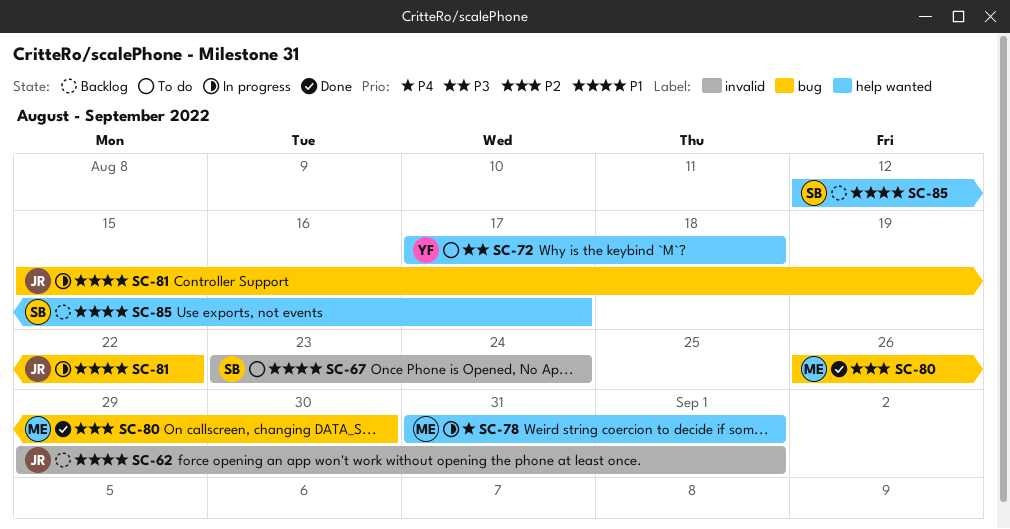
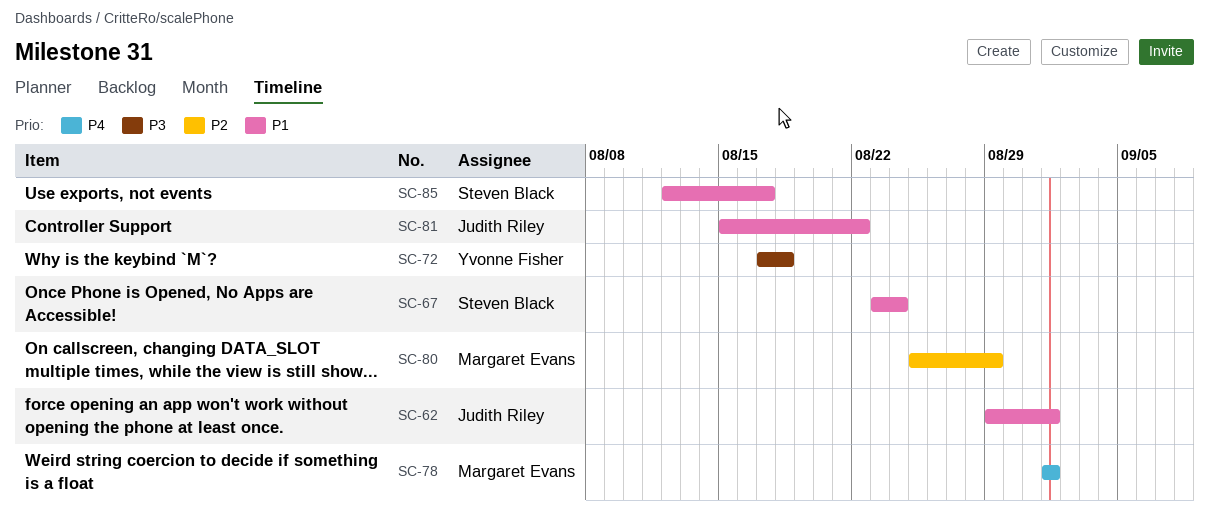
SC-78, start: Aug 31 -> Sep 1
SC-80, start: Aug 26 -> Aug 25
SC-80, due: Aug 30 -> Aug 29

